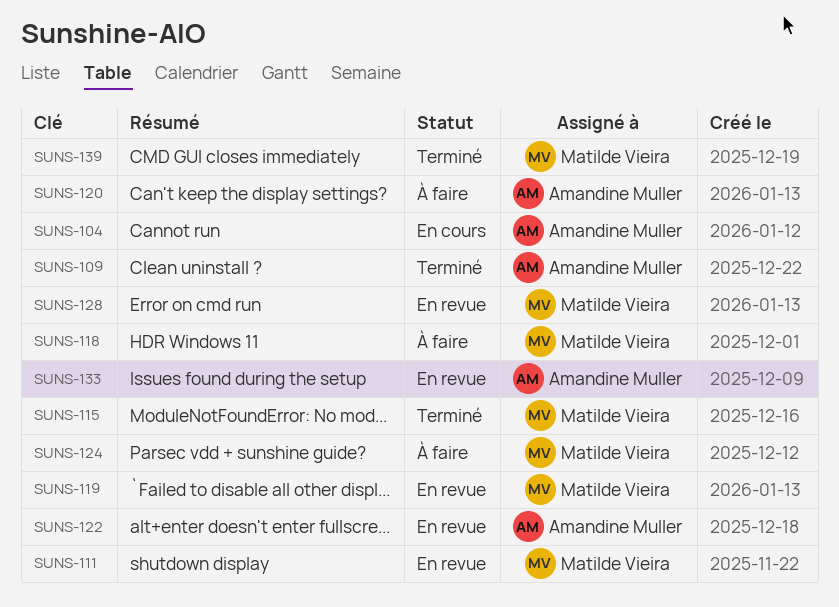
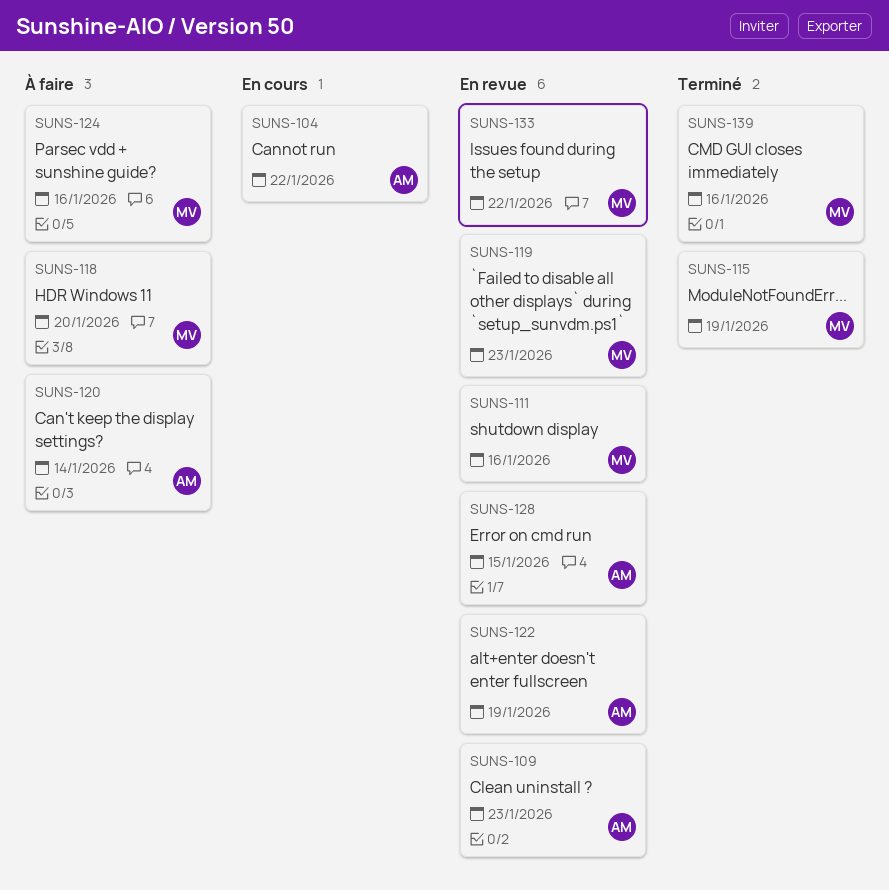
SUNS-109, status: Terminé -> En revue
SUNS-128, owner: Matilde Vieira -> Amandine Muller
SUNS-133, owner: Amandine Muller -> Matilde Vieira

